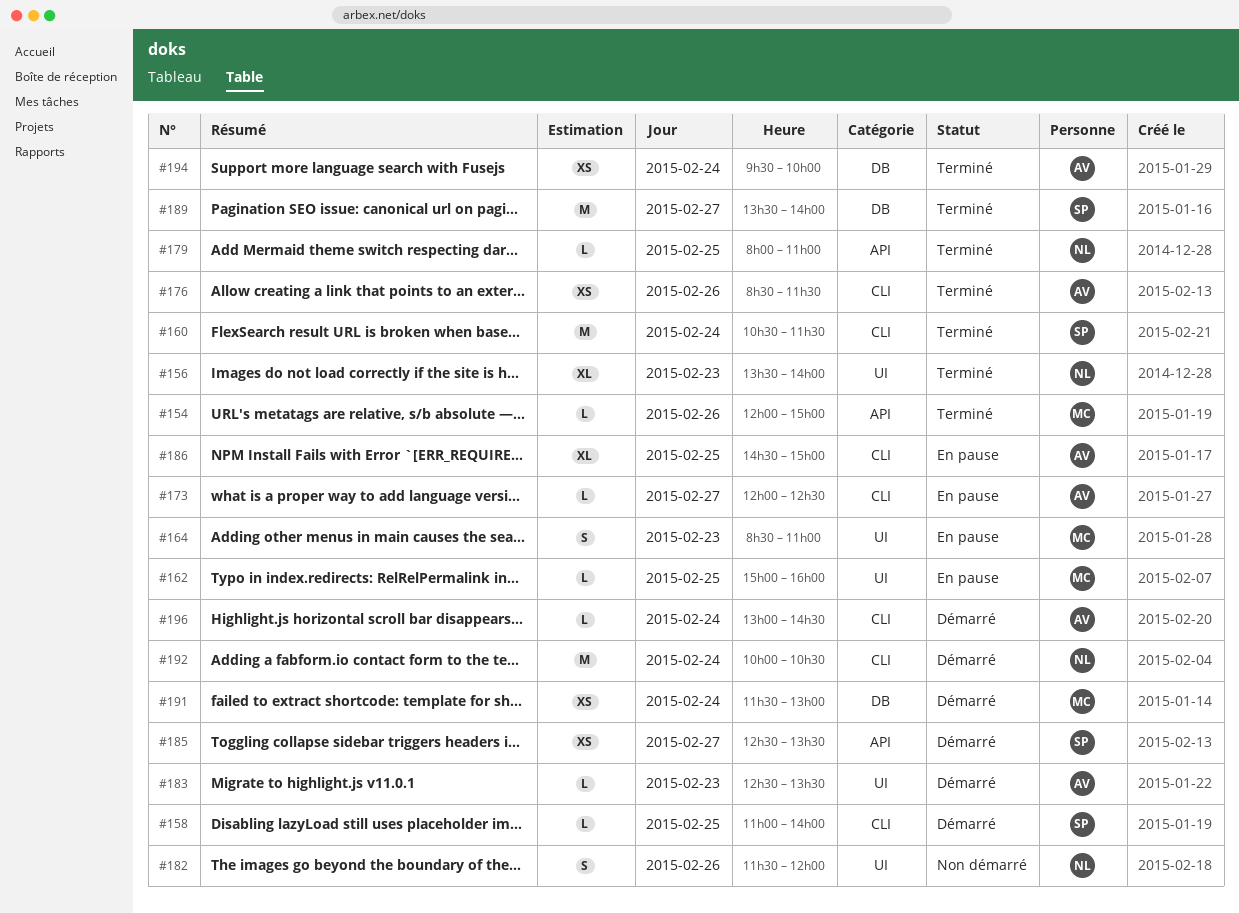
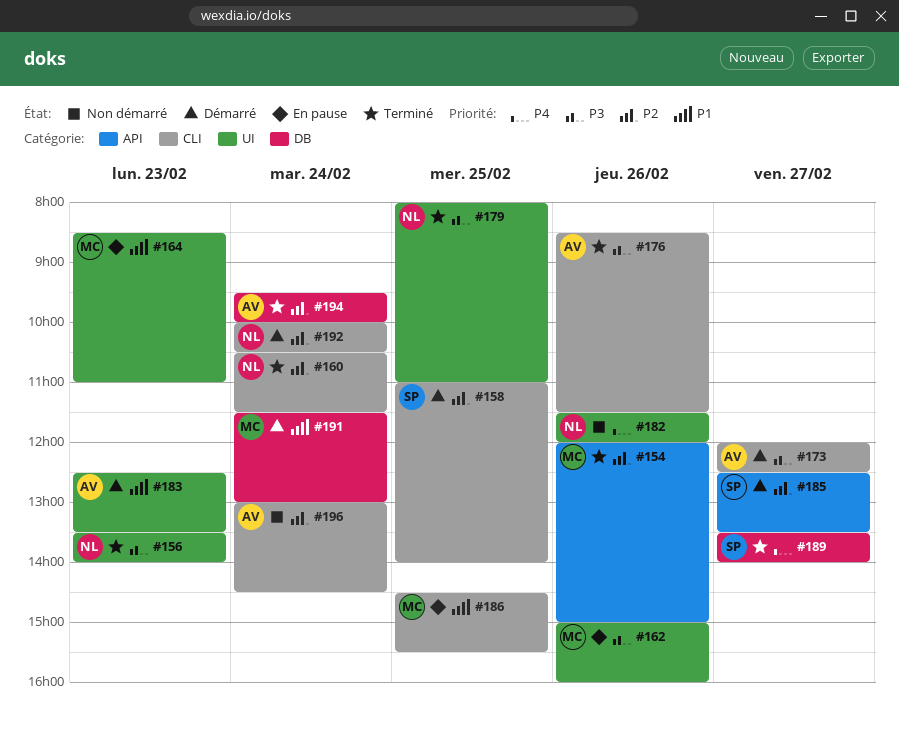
#160, owner: SP -> NL
#162, day: Feb 25 -> Feb 26
#173, status: En pause -> Démarré
#179, label: API -> UI
#186, owner: AV -> MC
#186, ends: 15:00 -> 15:30
#196, status: Démarré -> Non démarré

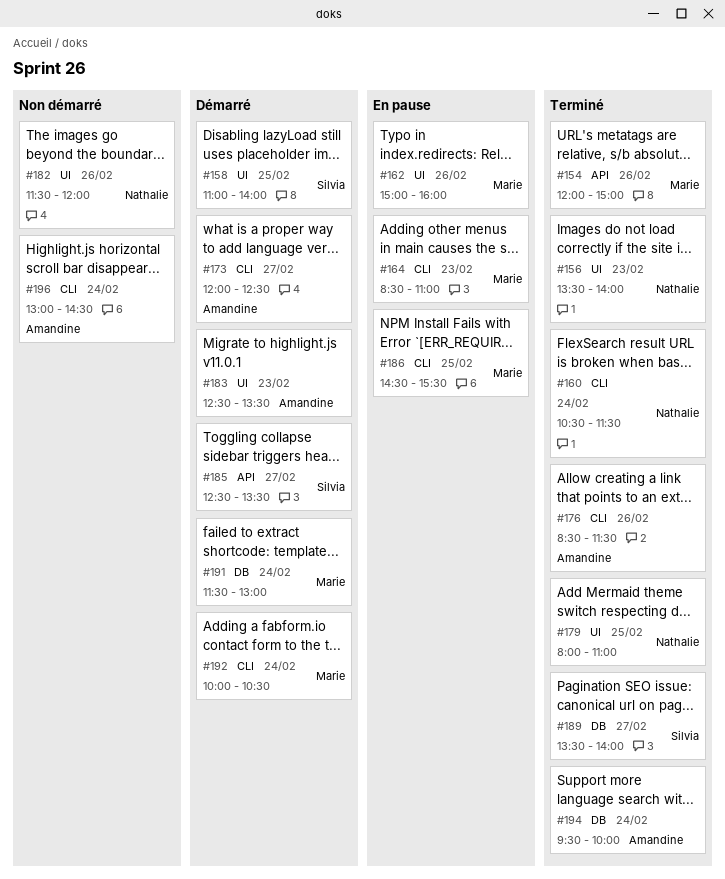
#158, label: CLI -> UI
#164, label: UI -> CLI
#192, owner: Nathalie -> Marie

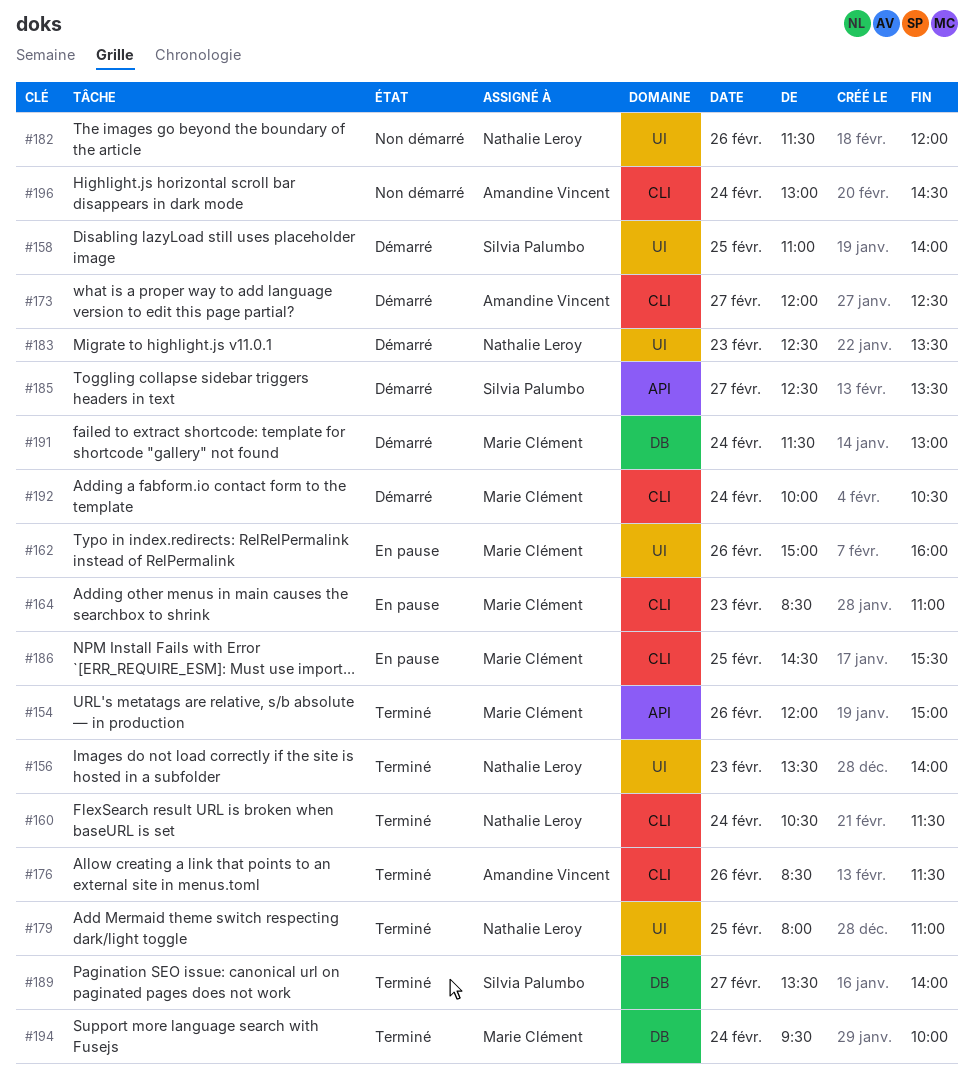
#183, owner: Amandine Vincent -> Nathalie Leroy
#194, owner: Amandine Vincent -> Marie Clément

